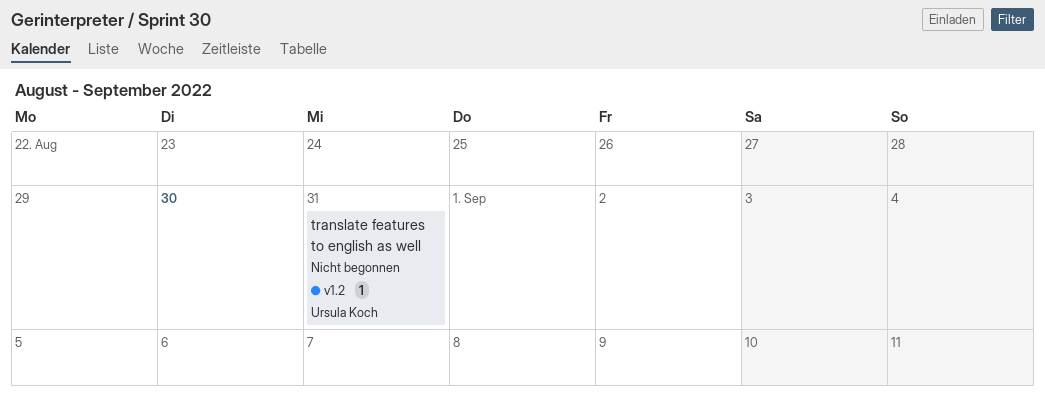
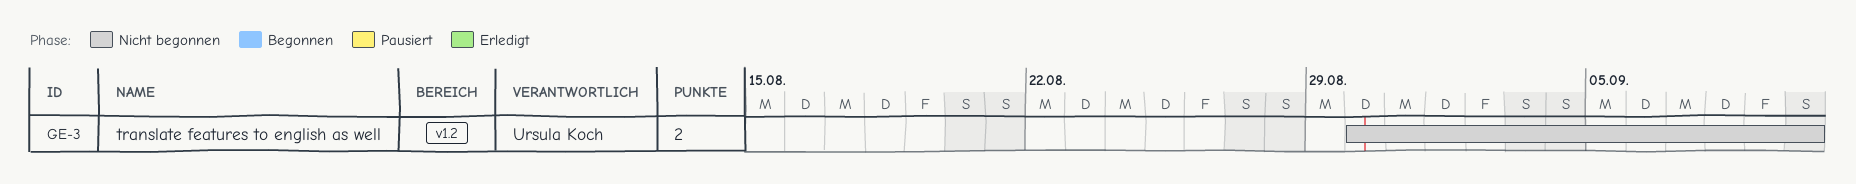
translate features to english as well, estimate: 1 -> 2
translate features to english as well, due: Aug 31 -> Sep 10

